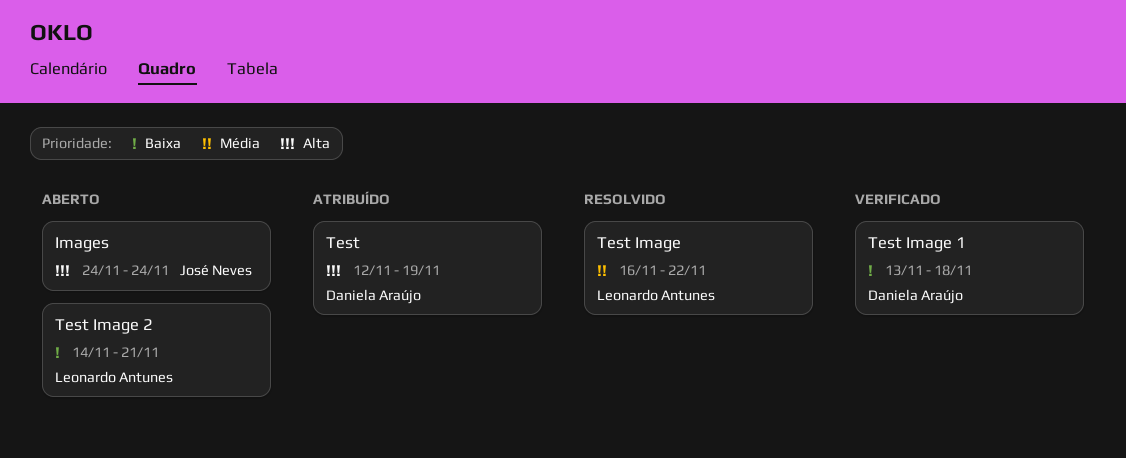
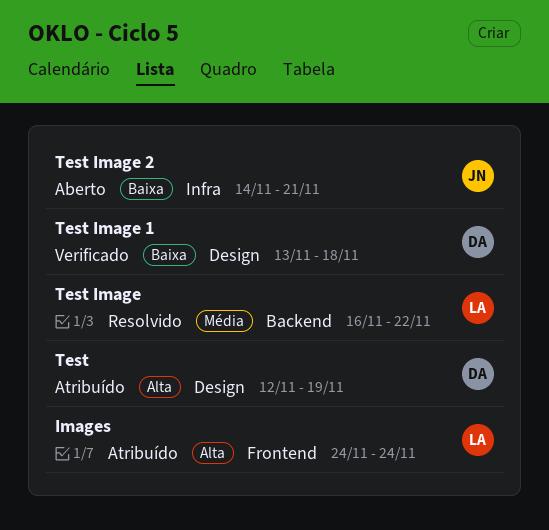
Images, status: Aberto -> Atribuído
Images, owner: José Neves -> Leonardo Antunes
Test Image 2, owner: Leonardo Antunes -> José Neves

